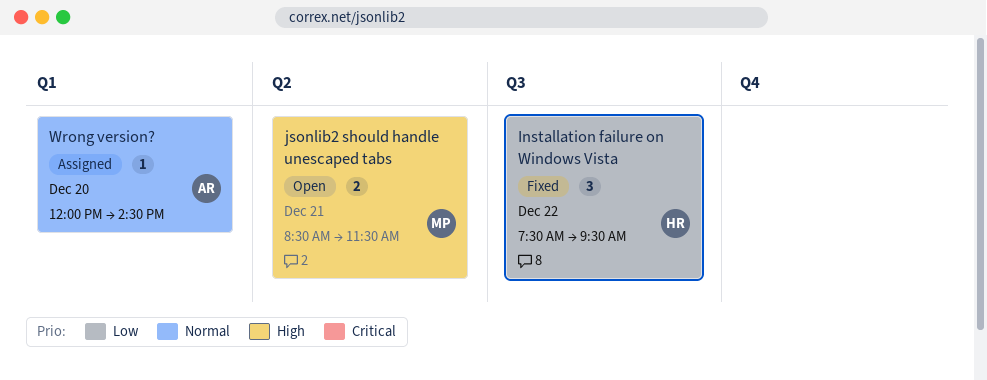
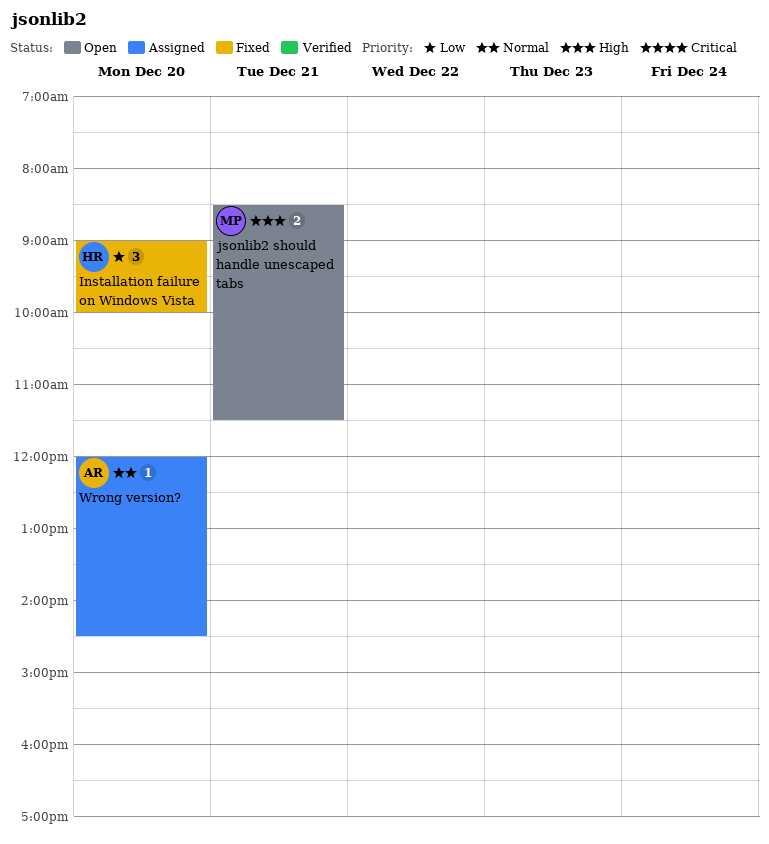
Installation failure on Windows Vista, day: Dec 22 -> Dec 20
Installation failure on Windows Vista, begins: 07:30 -> 09:00
Installation failure on Windows Vista, ends: 09:30 -> 10:00

